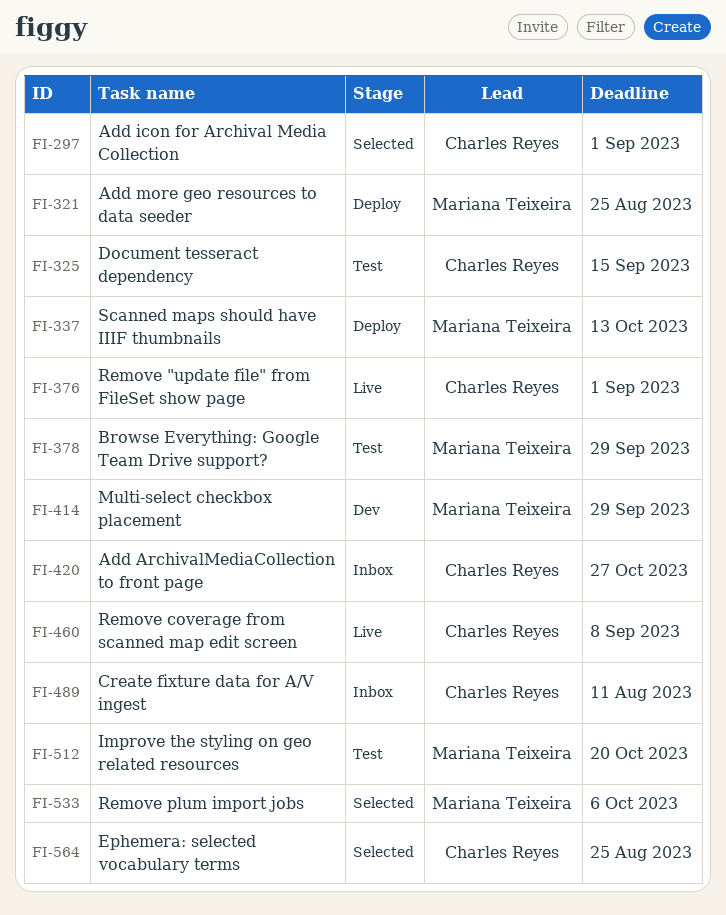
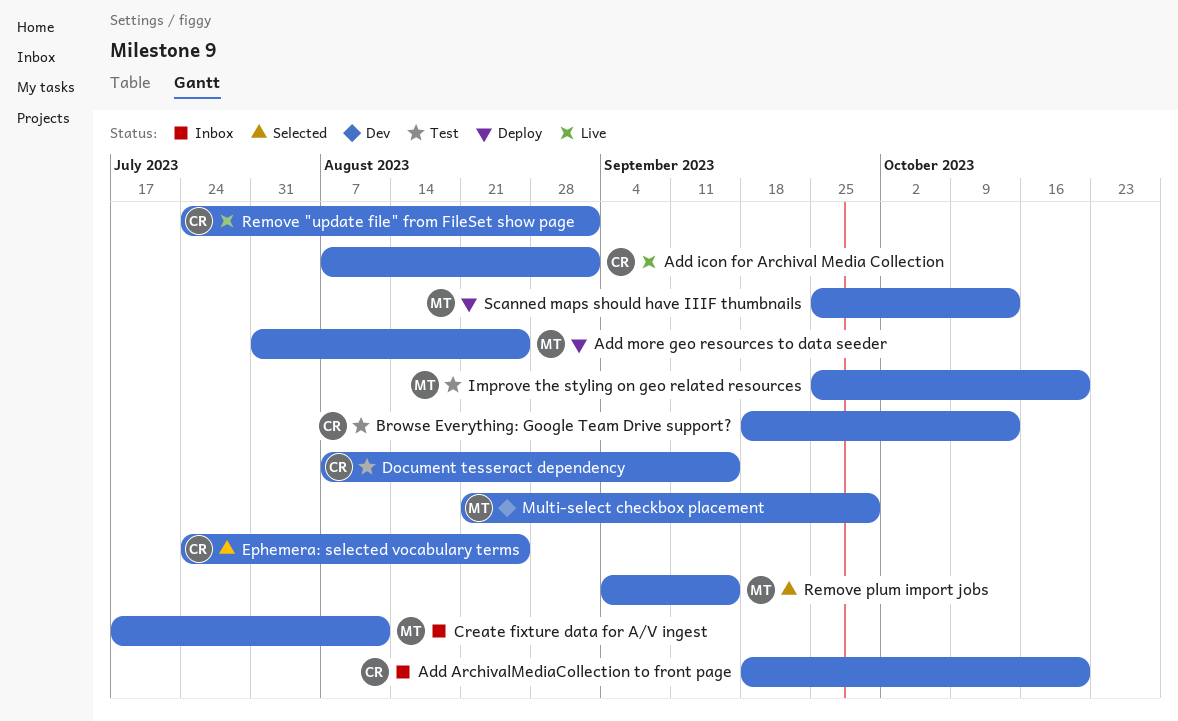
Add ArchivalMediaCollection to front page, due: Oct 27 -> Oct 20
Add icon for Archival Media Collection, status: Selected -> Live
Browse Everything: Google Team Drive support?, owner: Mariana Teixeira -> Charles Reyes
Browse Everything: Google Team Drive support?, due: Sep 29 -> Oct 13
Create fixture data for A/V ingest, owner: Charles Reyes -> Mariana Teixeira
Remove coverage from scanned map edit screen: present -> none
Remove plum import jobs, due: Oct 6 -> Sep 15

